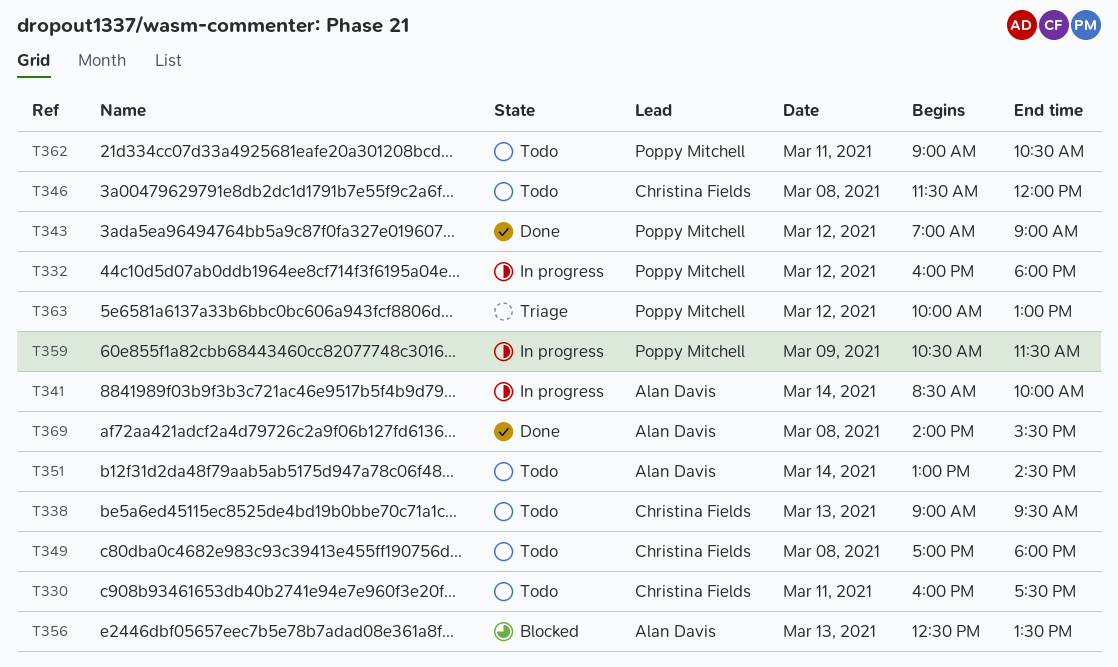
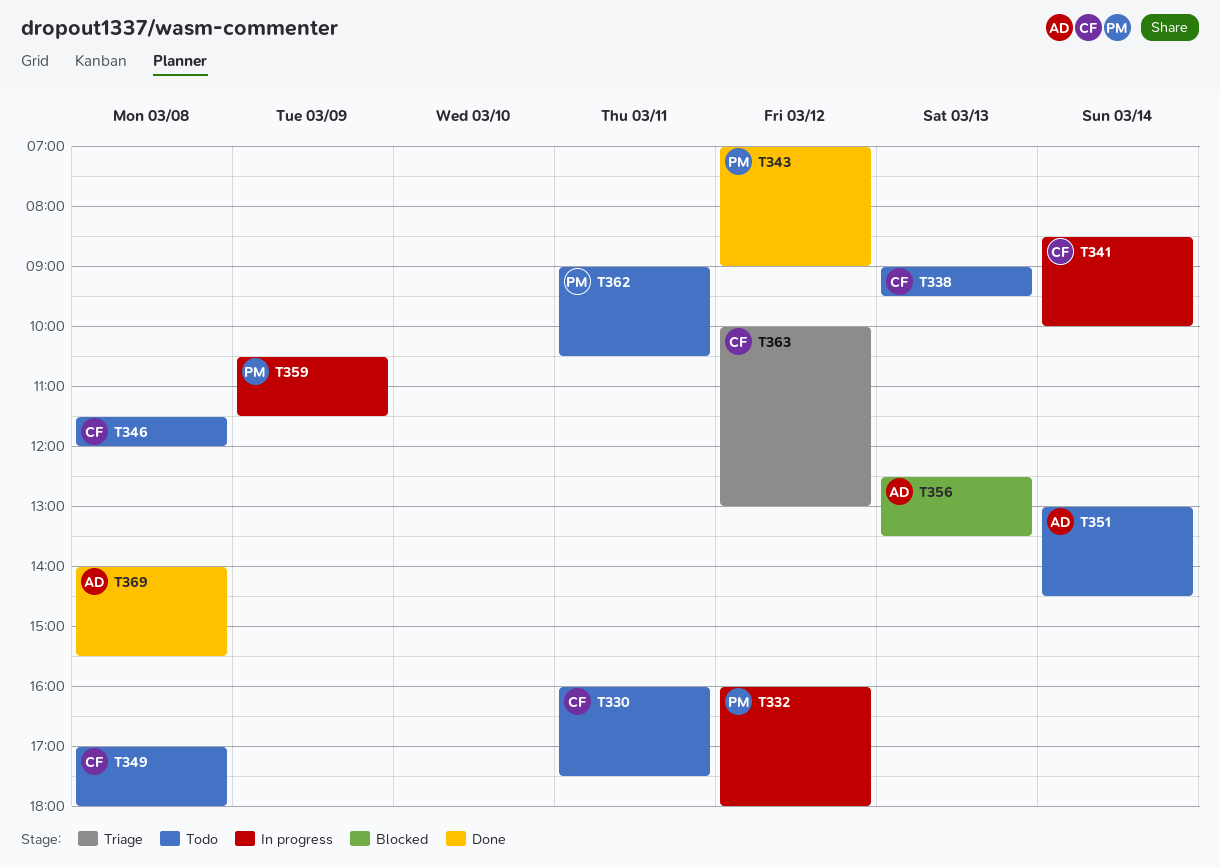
T341, owner: Alan Davis -> Christina Fields
T363, owner: Poppy Mitchell -> Christina Fields

